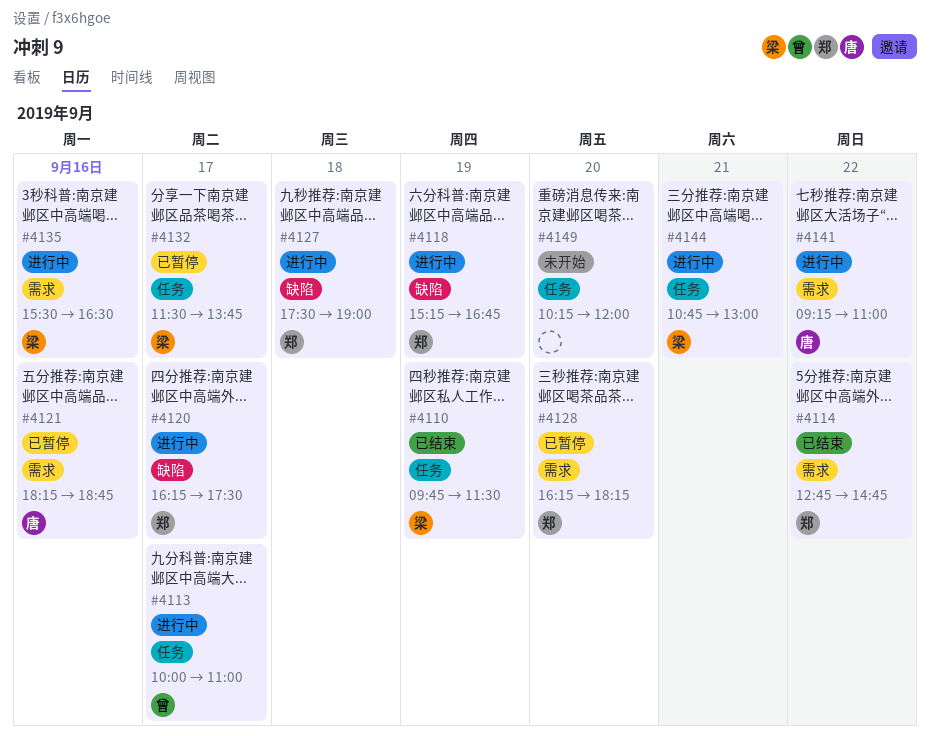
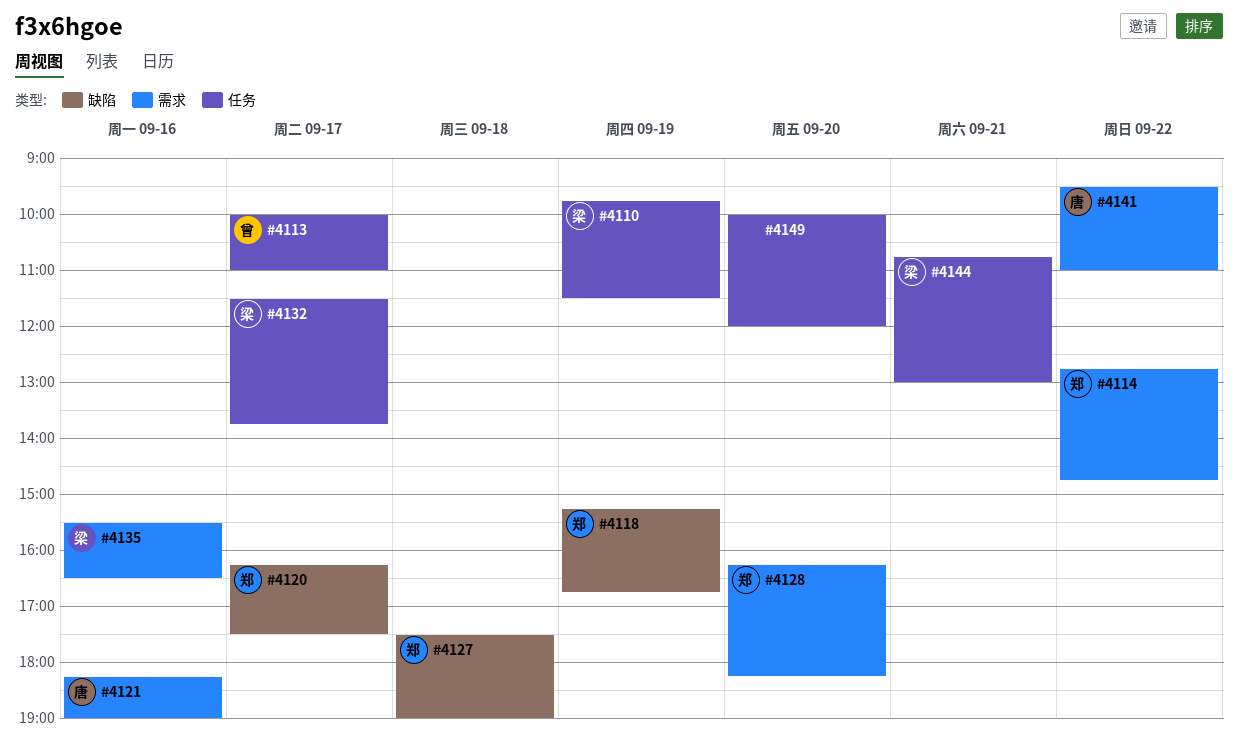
#4121, ends: 18:45 -> 19:00
#4141, begins: 09:15 -> 09:30
#4149, begins: 10:15 -> 10:00

